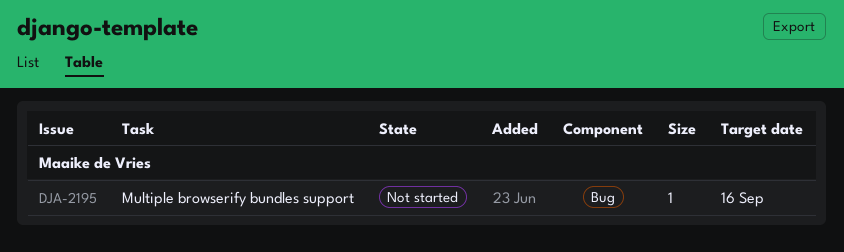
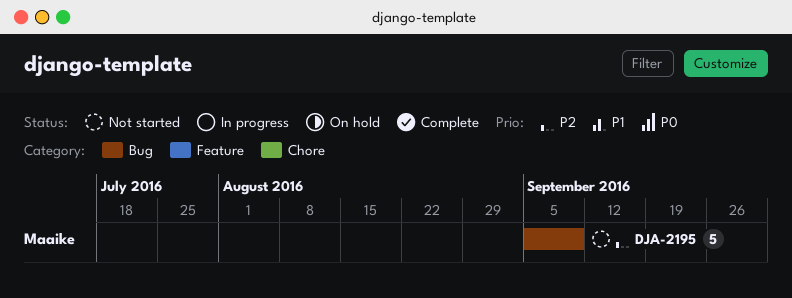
DJA-2195, estimate: 1 -> 5
DJA-2195, due: Sep 16 -> Sep 9

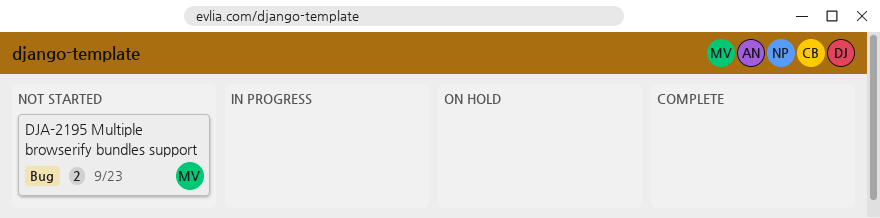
DJA-2195, estimate: 5 -> 2
DJA-2195, due: Sep 9 -> Sep 23

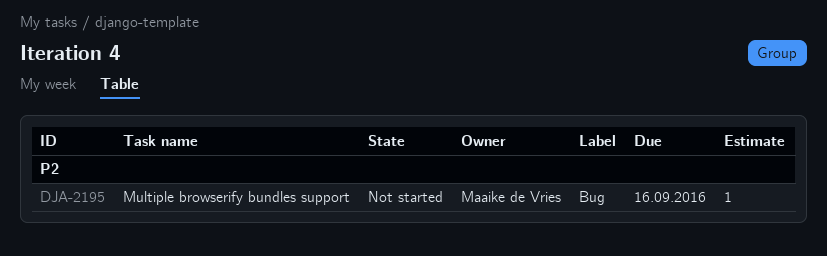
DJA-2195, estimate: 2 -> 1
DJA-2195, due: Sep 23 -> Sep 16

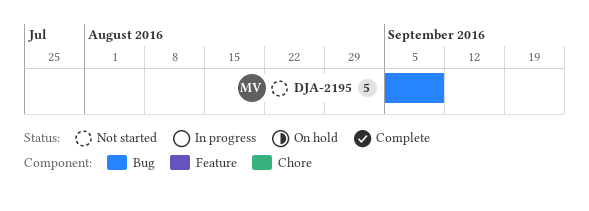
DJA-2195, estimate: 1 -> 5
DJA-2195, due: Sep 16 -> Sep 9

